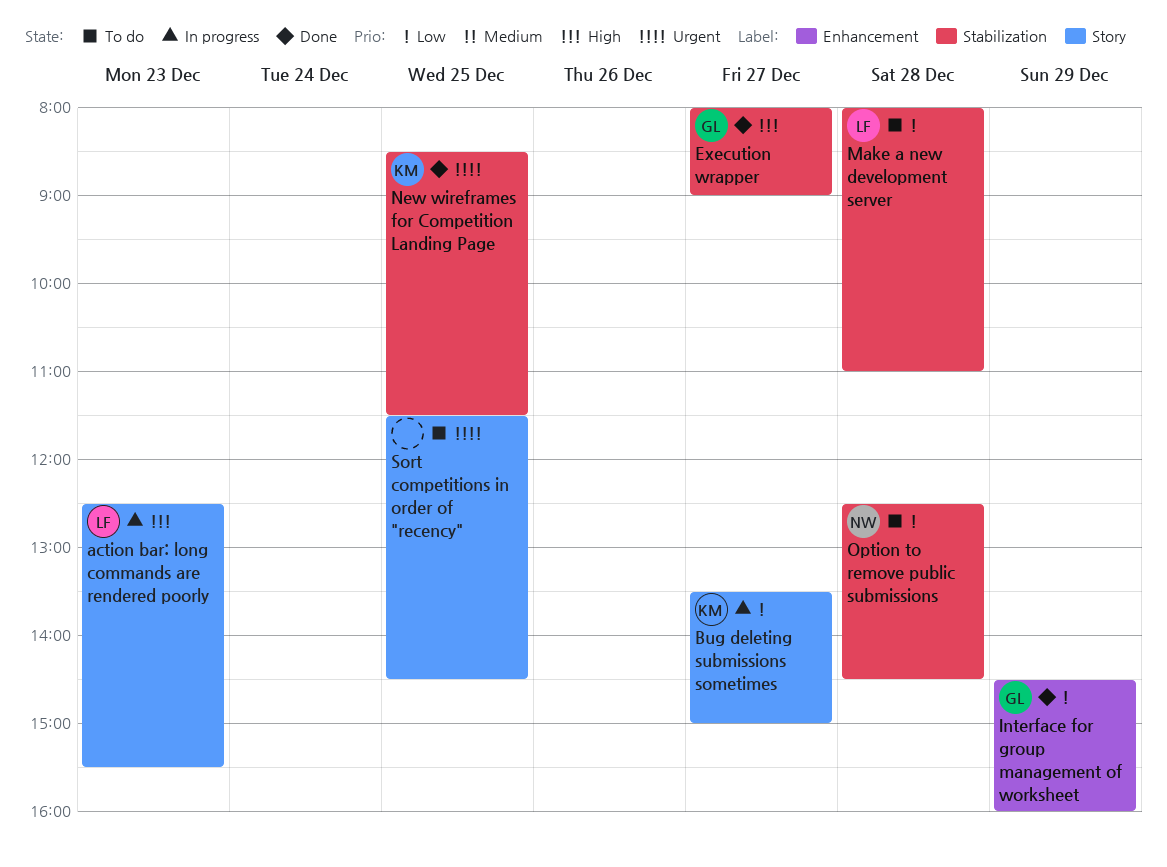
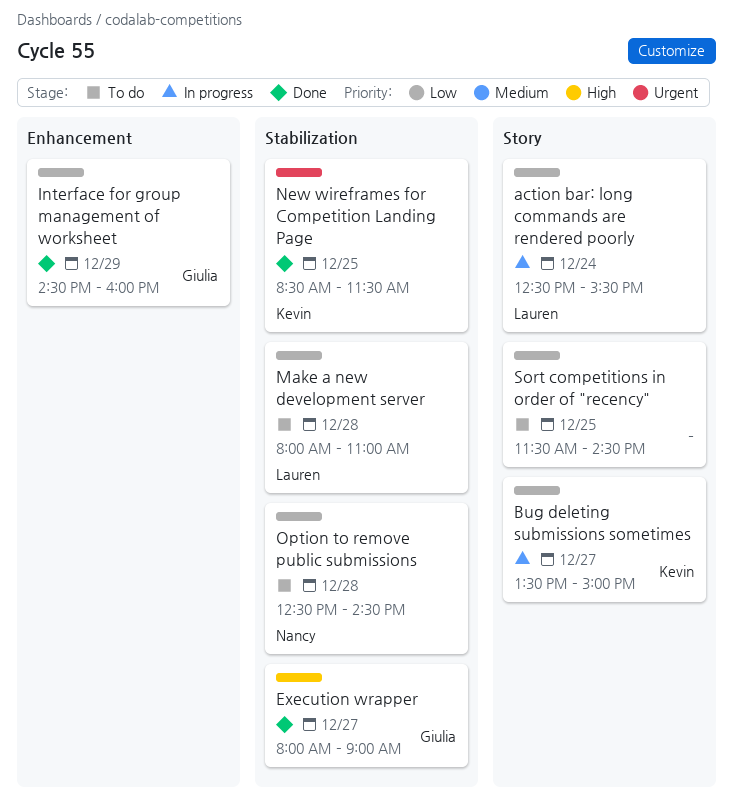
action bar: long commands are rendered poorly, priority: High -> Low
action bar: long commands are rendered poorly, day: Dec 23 -> Dec 24
Sort competitions in order of "recency", priority: Urgent -> Low

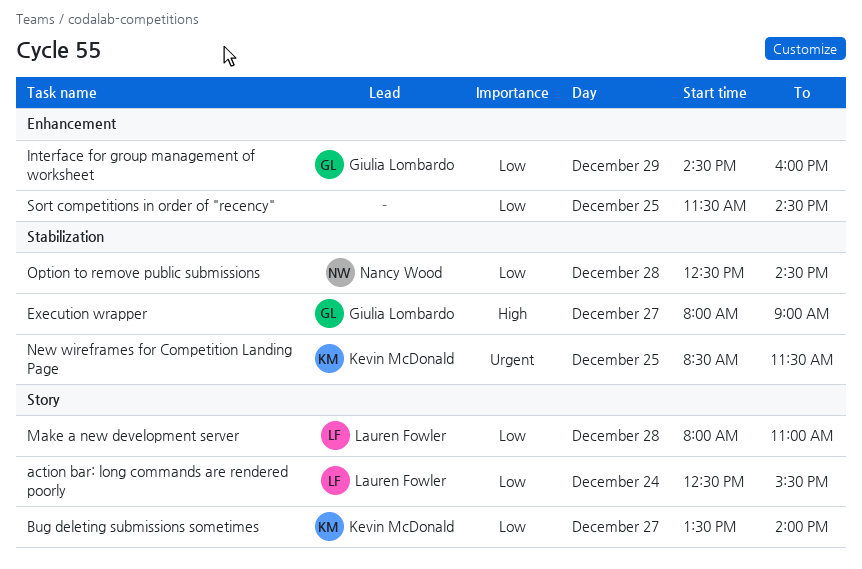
Bug deleting submissions sometimes, ends: 15:00 -> 14:00
Make a new development server, label: Stabilization -> Story
Sort competitions in order of "recency", label: Story -> Enhancement

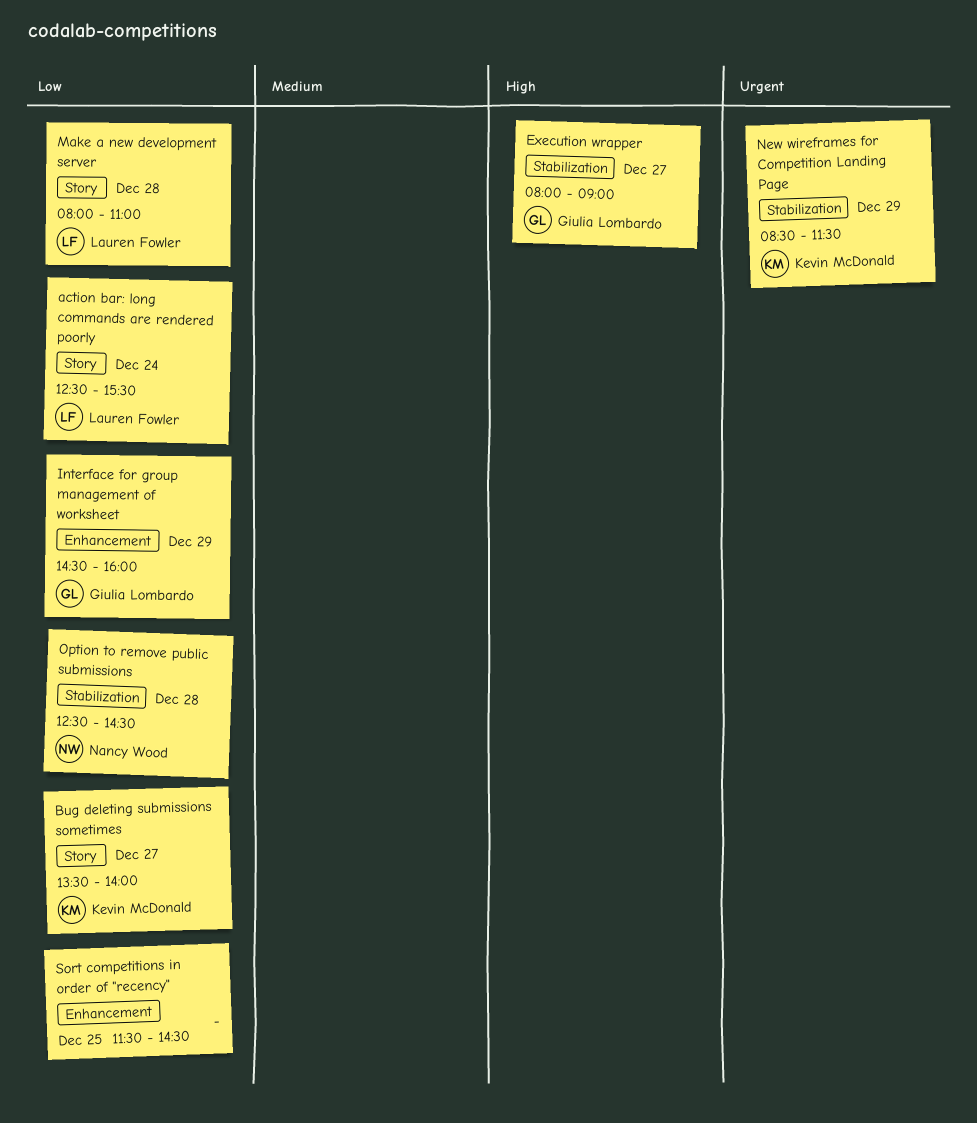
New wireframes for Competition Landing Page, day: Dec 25 -> Dec 29

